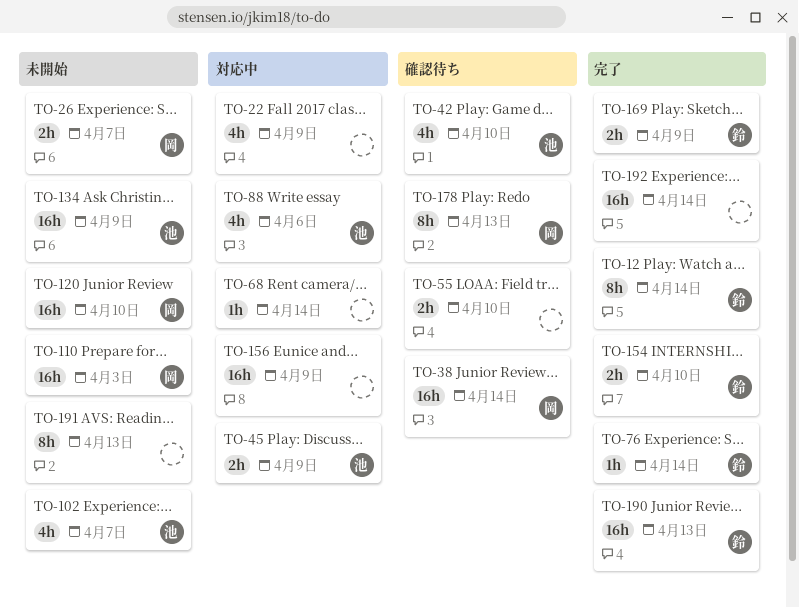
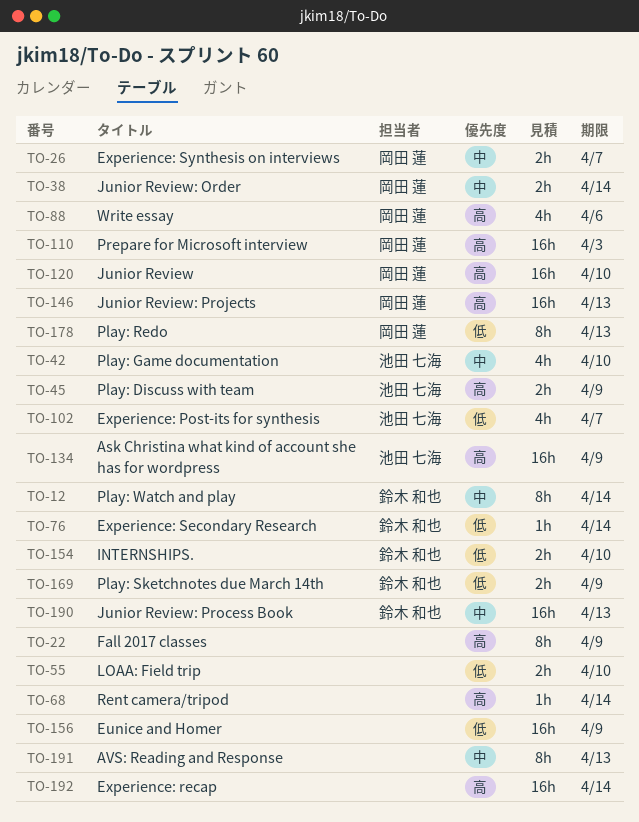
TO-22, estimate: 4h -> 8h
TO-38, estimate: 16h -> 2h
TO-88, owner: 池田 七海 -> 岡田 蓮
TO-146: none -> present

